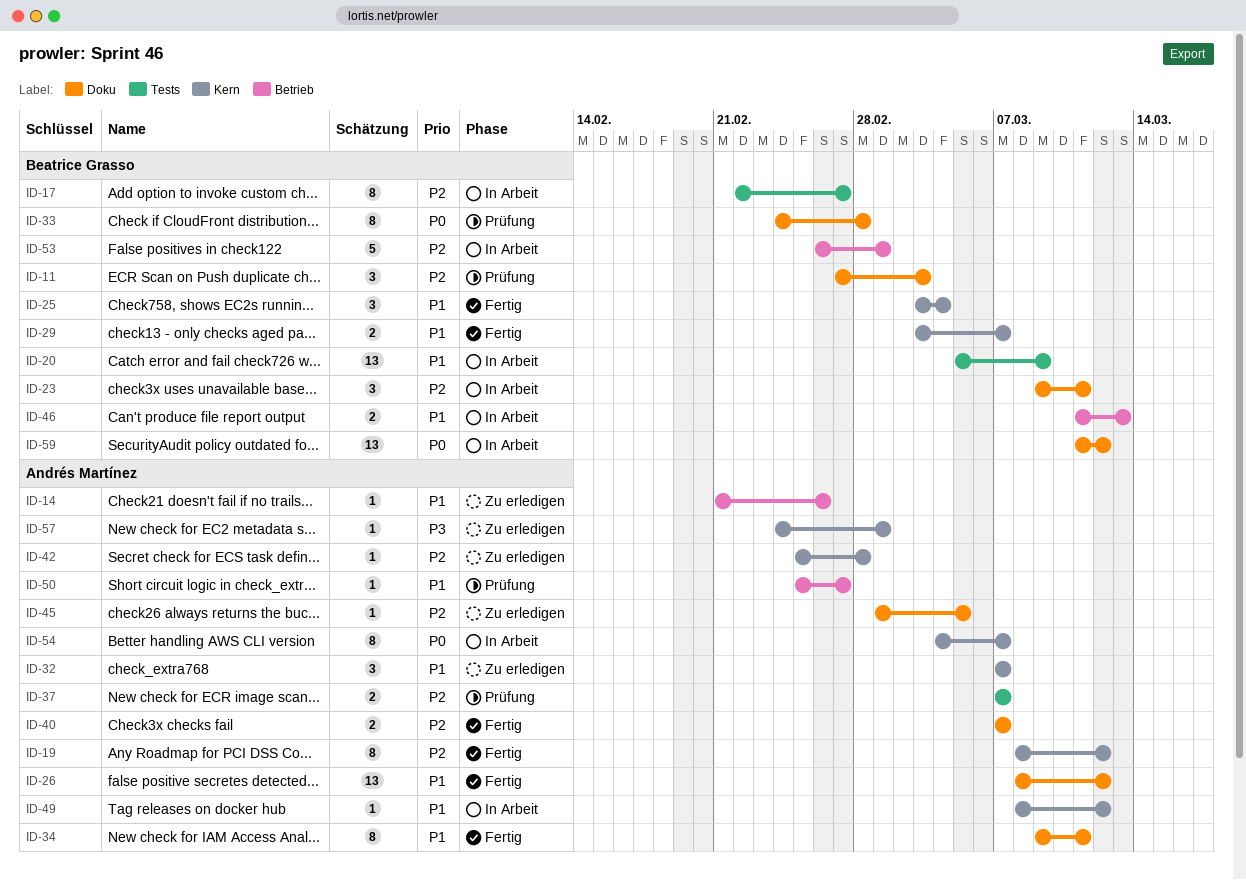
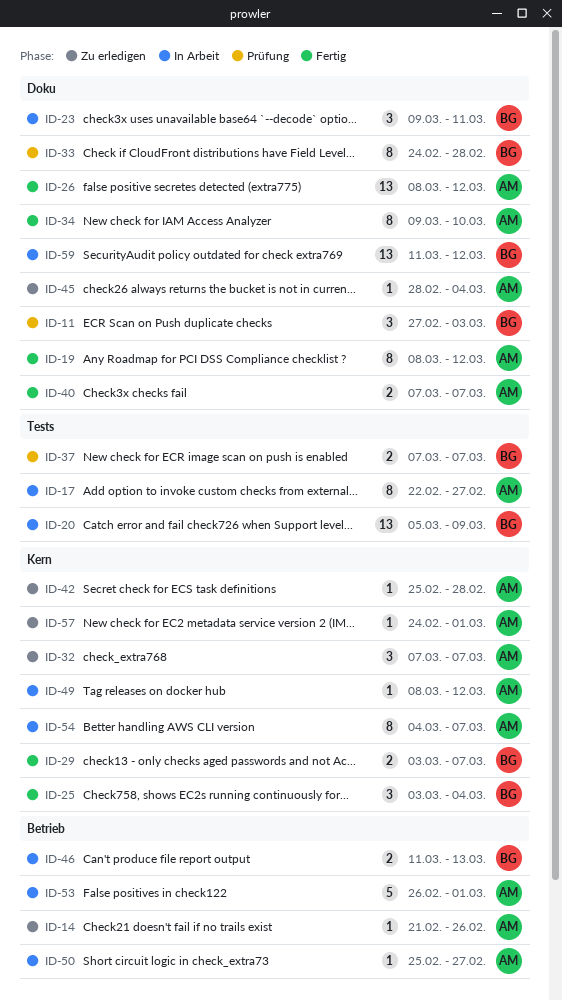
ID-17, owner: Beatrice Grasso -> Andrés Martínez
ID-19, label: Kern -> Doku
ID-34, due: Mar 11 -> Mar 10
ID-37, owner: Andrés Martínez -> Beatrice Grasso
ID-45, start: Mar 1 -> Feb 28
ID-45, due: Mar 5 -> Mar 4
ID-50, status: Prüfung -> In Arbeit
ID-53, owner: Beatrice Grasso -> Andrés Martínez

